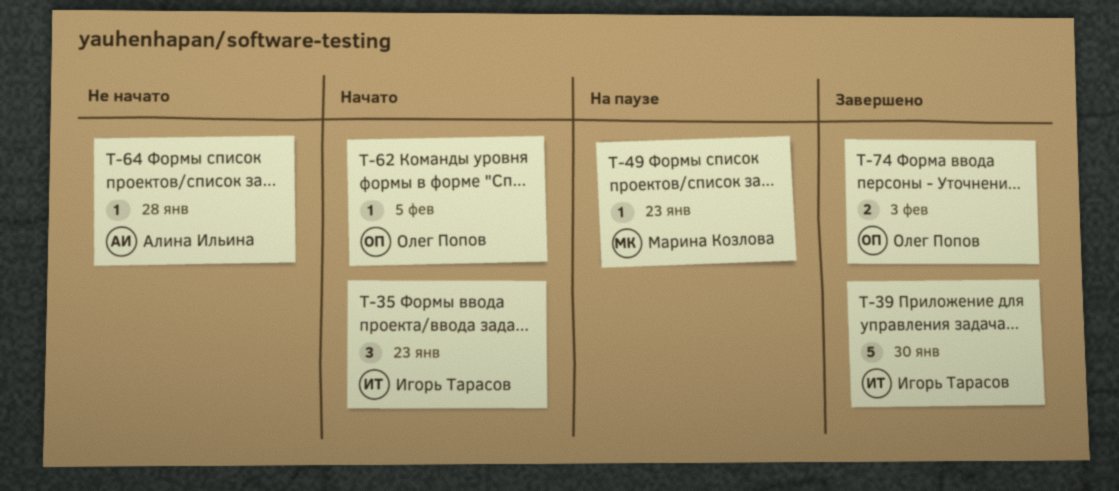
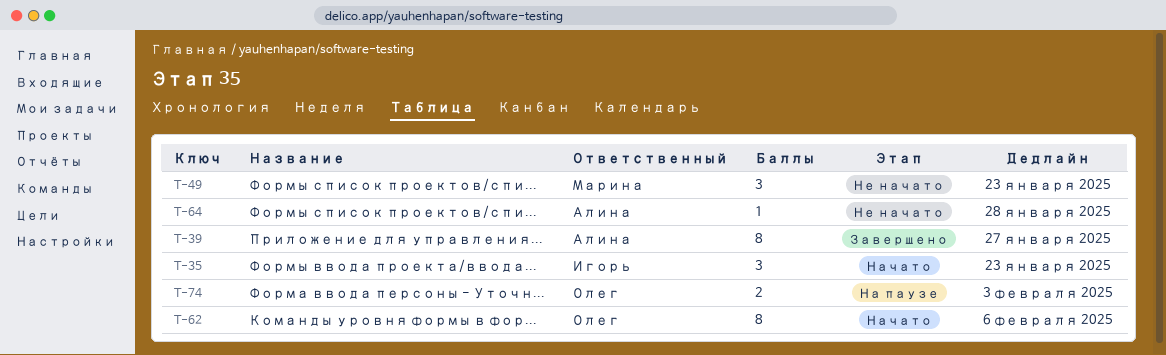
T-39, owner: Игорь Тарасов -> Алина Ильина
T-39, estimate: 5 -> 8
T-39, due: Jan 30 -> Jan 27
T-49, status: На паузе -> Не начато
T-49, estimate: 1 -> 3
T-62, estimate: 1 -> 8
T-62, due: Feb 5 -> Feb 6
T-74, status: Завершено -> На паузе

